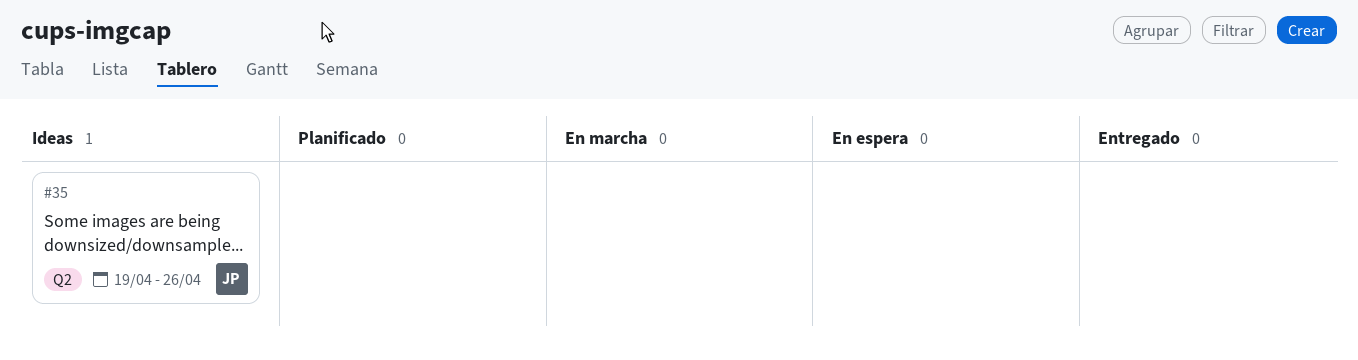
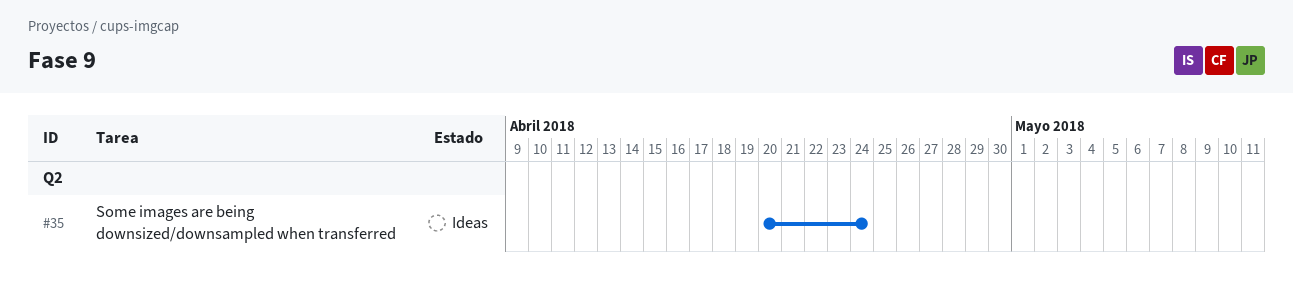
#35, start: Apr 19 -> Apr 20
#35, due: Apr 26 -> Apr 24

